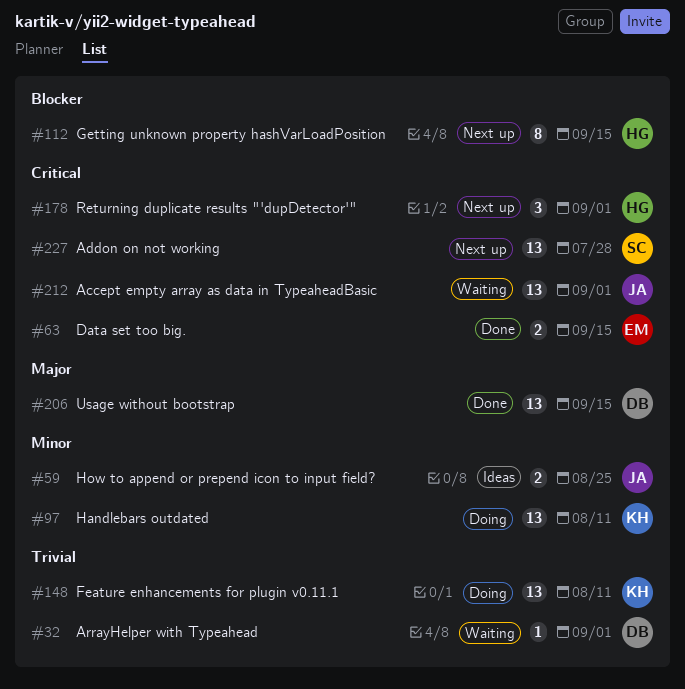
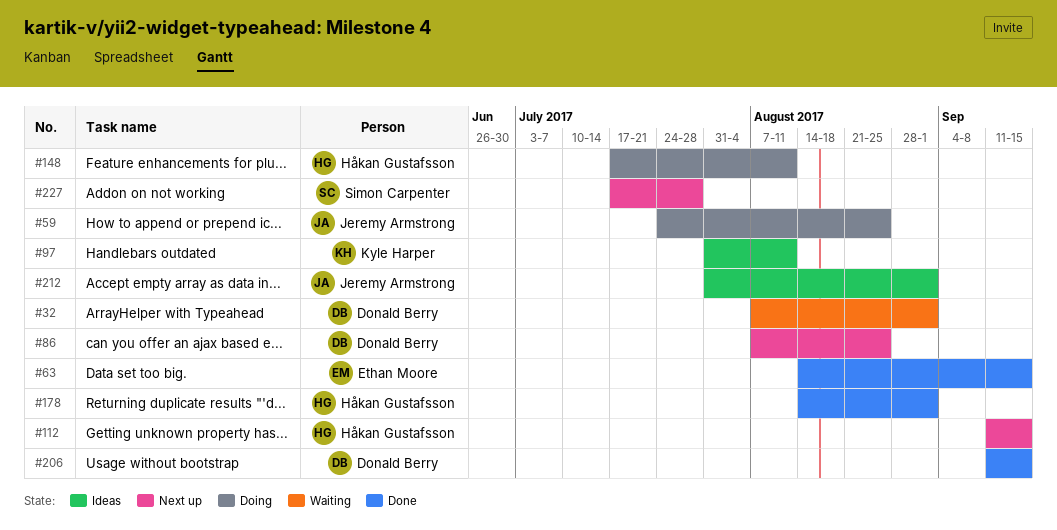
#59, status: Ideas -> Doing
#86: none -> present
#97, status: Doing -> Ideas
#148, owner: Kyle Harper -> Håkan Gustafsson
#178, status: Next up -> Done
#212, status: Waiting -> Ideas

